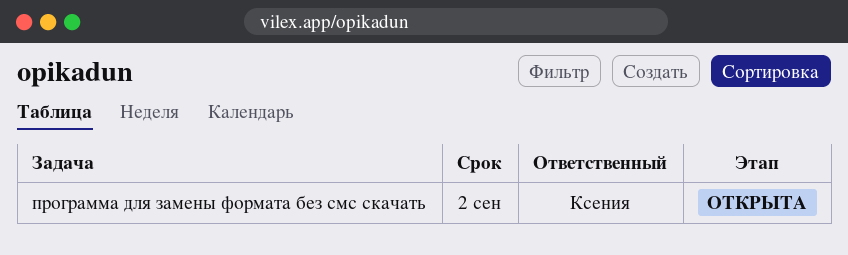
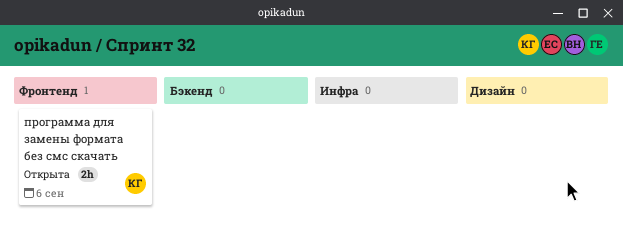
программа для замены формата без смс скачать, due: Sep 2 -> Sep 6

